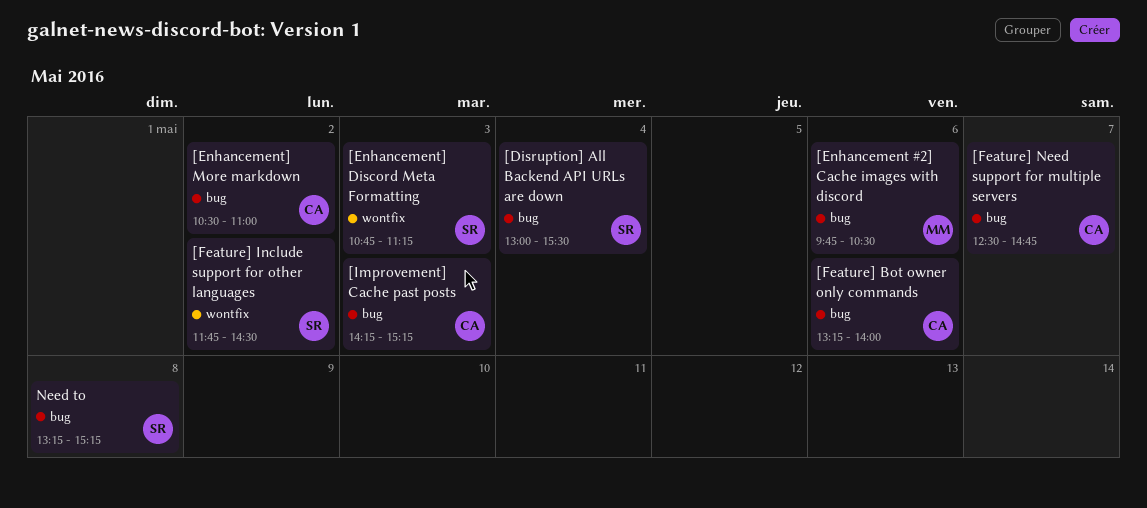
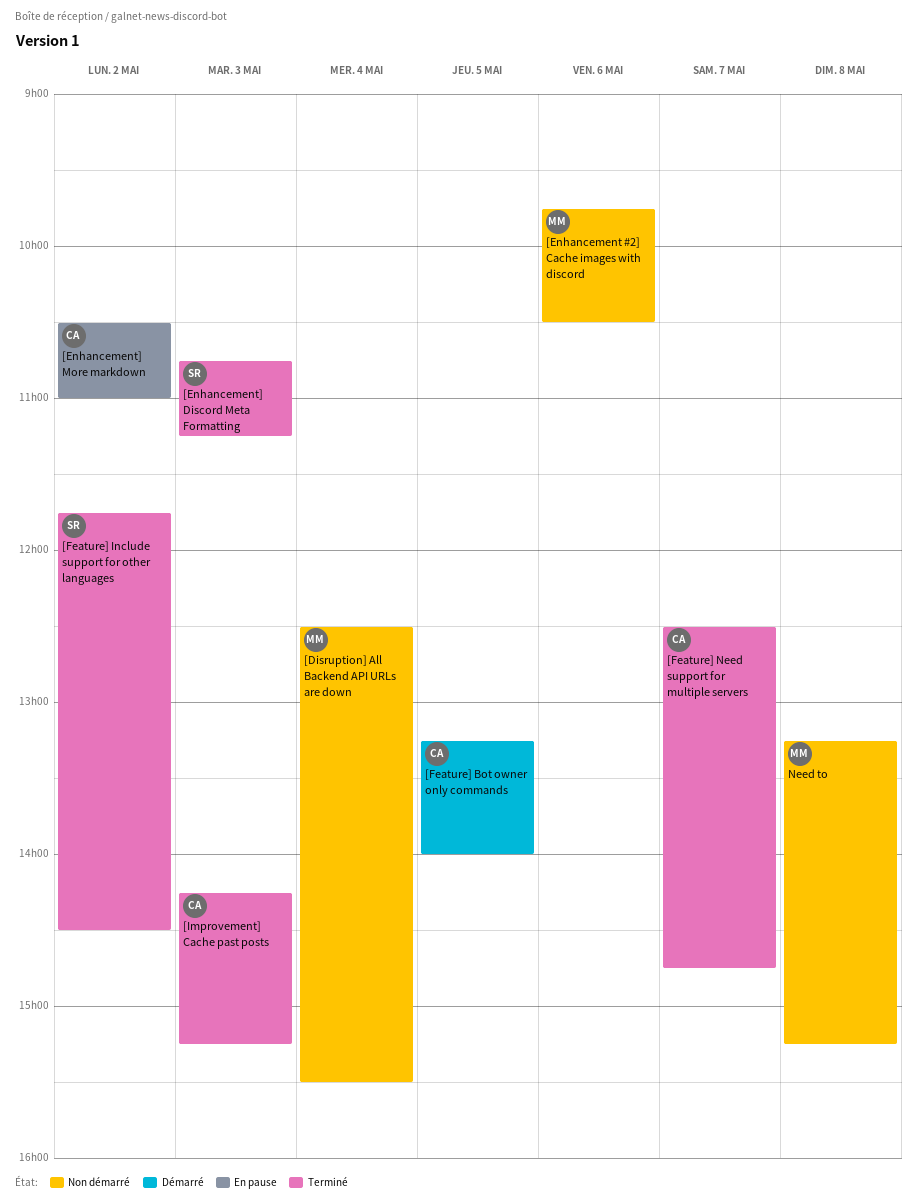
[Disruption] All Backend API URLs are down, owner: SR -> MM
[Disruption] All Backend API URLs are down, begins: 13:00 -> 12:30
[Feature] Bot owner only commands, day: May 6 -> May 5
Need to, owner: SR -> MM

